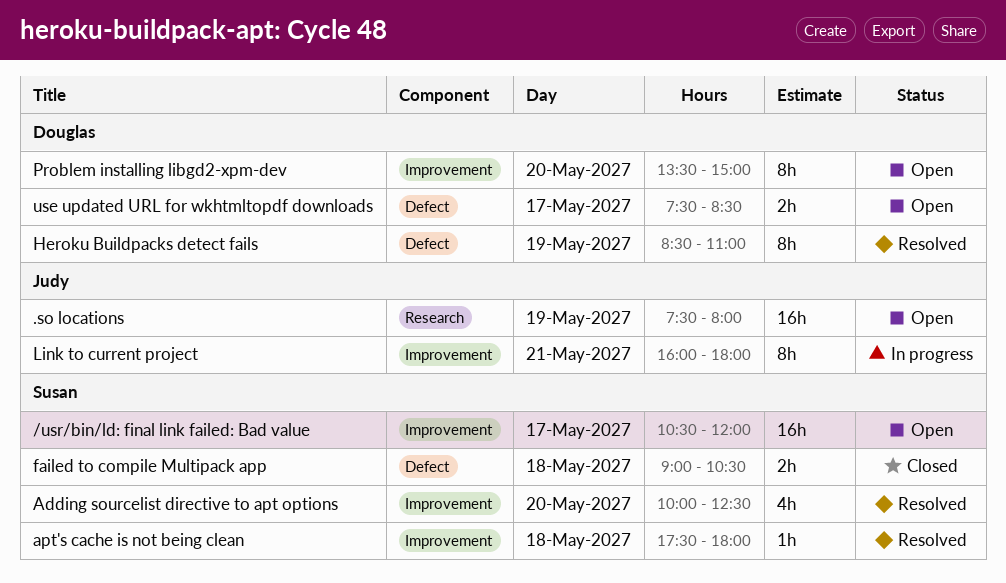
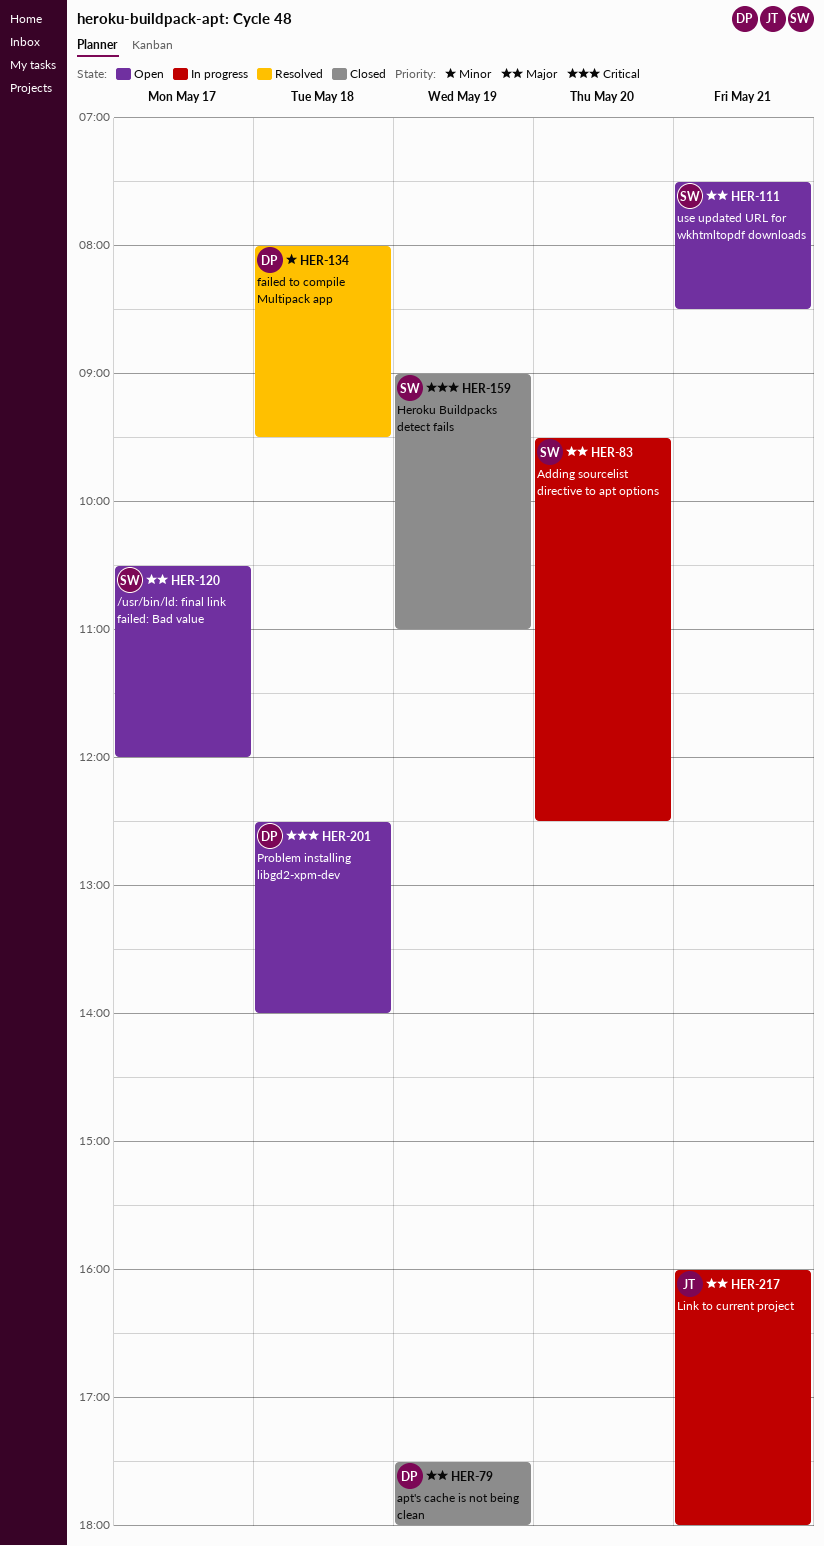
.so locations: present -> none
Adding sourcelist directive to apt options, status: Resolved -> In progress
Adding sourcelist directive to apt options, begins: 10:00 -> 09:30
apt's cache is not being clean, status: Resolved -> Closed
apt's cache is not being clean, owner: Susan -> Douglas
apt's cache is not being clean, day: May 18 -> May 19
failed to compile Multipack app, status: Closed -> Resolved
failed to compile Multipack app, owner: Susan -> Douglas
failed to compile Multipack app, begins: 09:00 -> 08:00
failed to compile Multipack app, ends: 10:30 -> 09:30
Heroku Buildpacks detect fails, status: Resolved -> Closed
Heroku Buildpacks detect fails, owner: Douglas -> Susan
Heroku Buildpacks detect fails, begins: 08:30 -> 09:00
Problem installing libgd2-xpm-dev, day: May 20 -> May 18
Problem installing libgd2-xpm-dev, begins: 13:30 -> 12:30
Problem installing libgd2-xpm-dev, ends: 15:00 -> 14:00
use updated URL for wkhtmltopdf downloads, owner: Douglas -> Susan
use updated URL for wkhtmltopdf downloads, day: May 17 -> May 21

